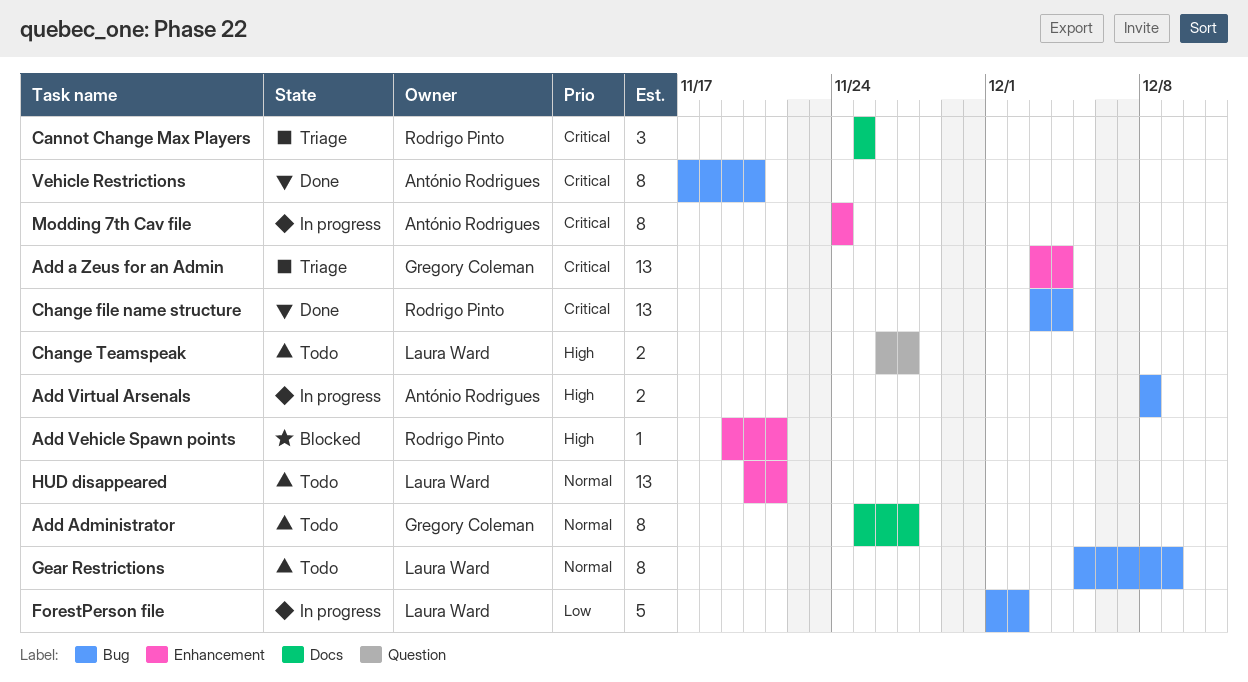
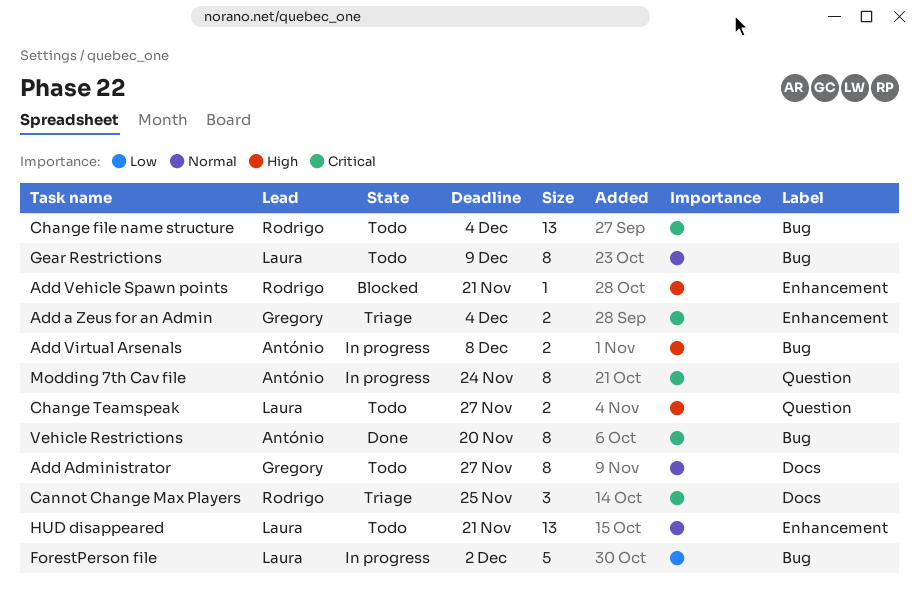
Add a Zeus for an Admin, estimate: 13 -> 2
Change file name structure, status: Done -> Todo
Modding 7th Cav file, label: Enhancement -> Question

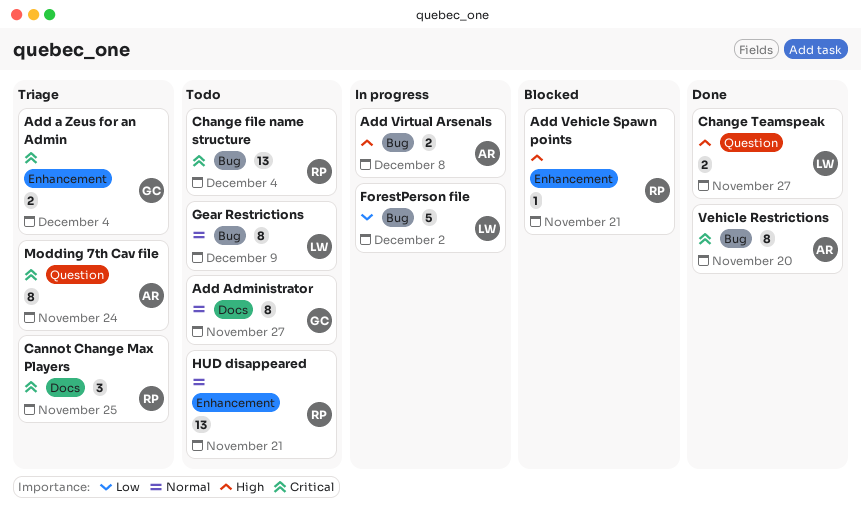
Change Teamspeak, status: Todo -> Done
HUD disappeared, owner: Laura -> Rodrigo
Modding 7th Cav file, status: In progress -> Triage

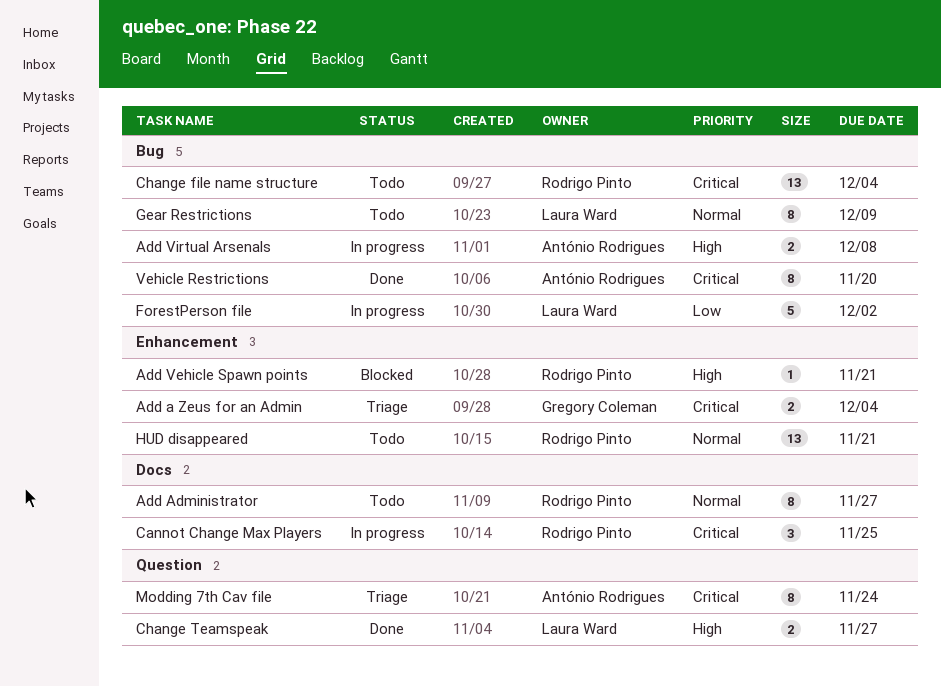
Add Administrator, owner: Gregory Coleman -> Rodrigo Pinto
Cannot Change Max Players, status: Triage -> In progress

